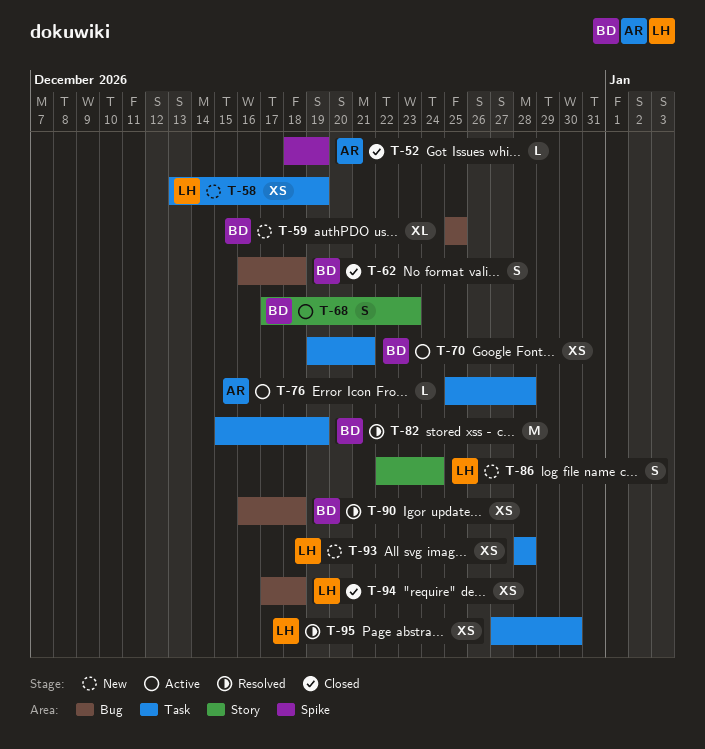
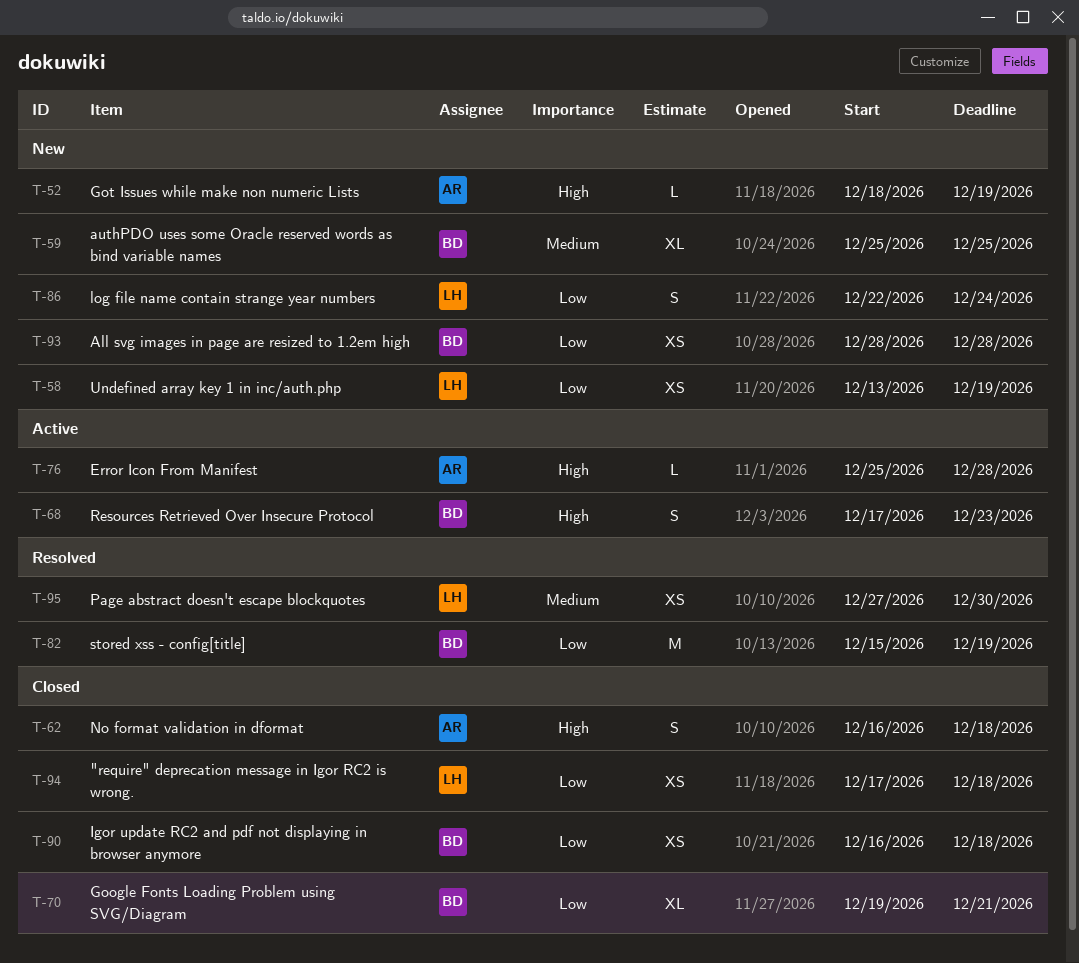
T-52, status: Closed -> New
T-62, owner: BD -> AR
T-70, status: Active -> Closed
T-70, estimate: XS -> XL
T-90, status: Resolved -> Closed
T-93, owner: LH -> BD

